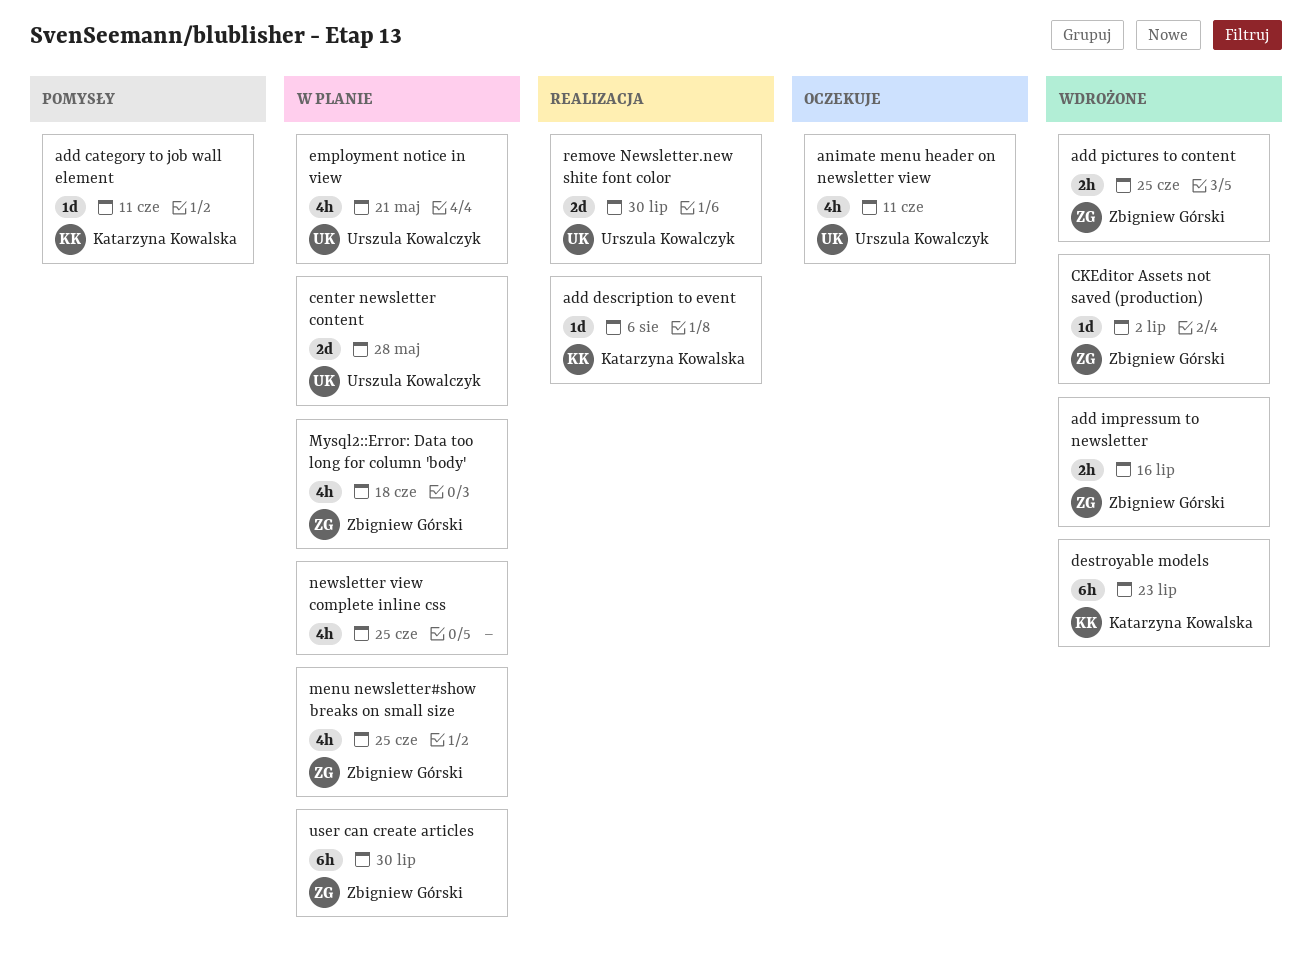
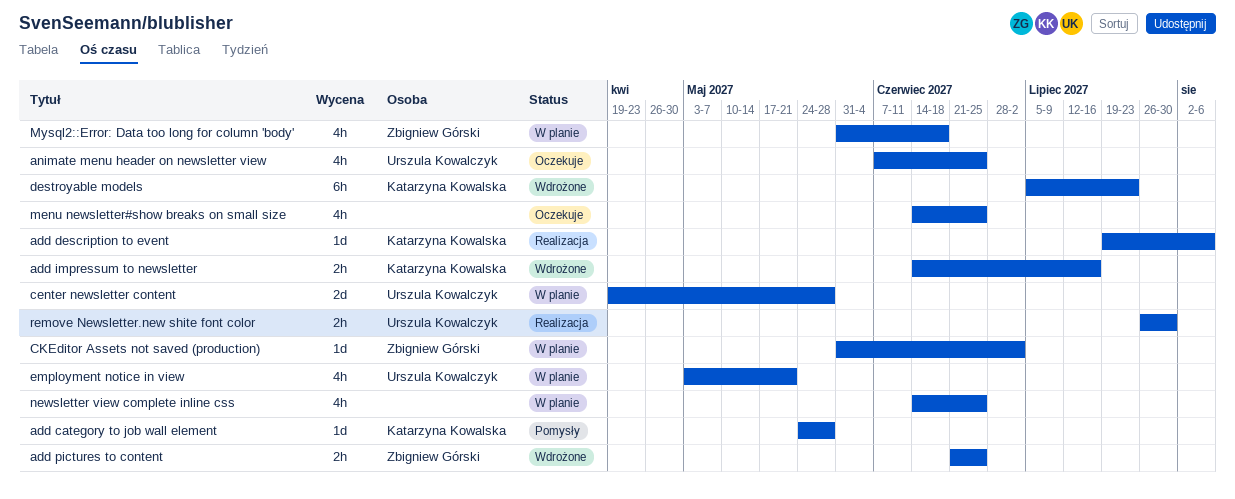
add category to job wall element, due: Jun 11 -> May 28
add impressum to newsletter, owner: Zbigniew Górski -> Katarzyna Kowalska
animate menu header on newsletter view, due: Jun 11 -> Jun 25
CKEditor Assets not saved (production), status: Wdrożone -> W planie
menu newsletter#show breaks on small size, status: W planie -> Oczekuje
menu newsletter#show breaks on small size, owner: Zbigniew Górski -> none
remove Newsletter.new shite font color, estimate: 2d -> 2h
user can create articles: present -> none

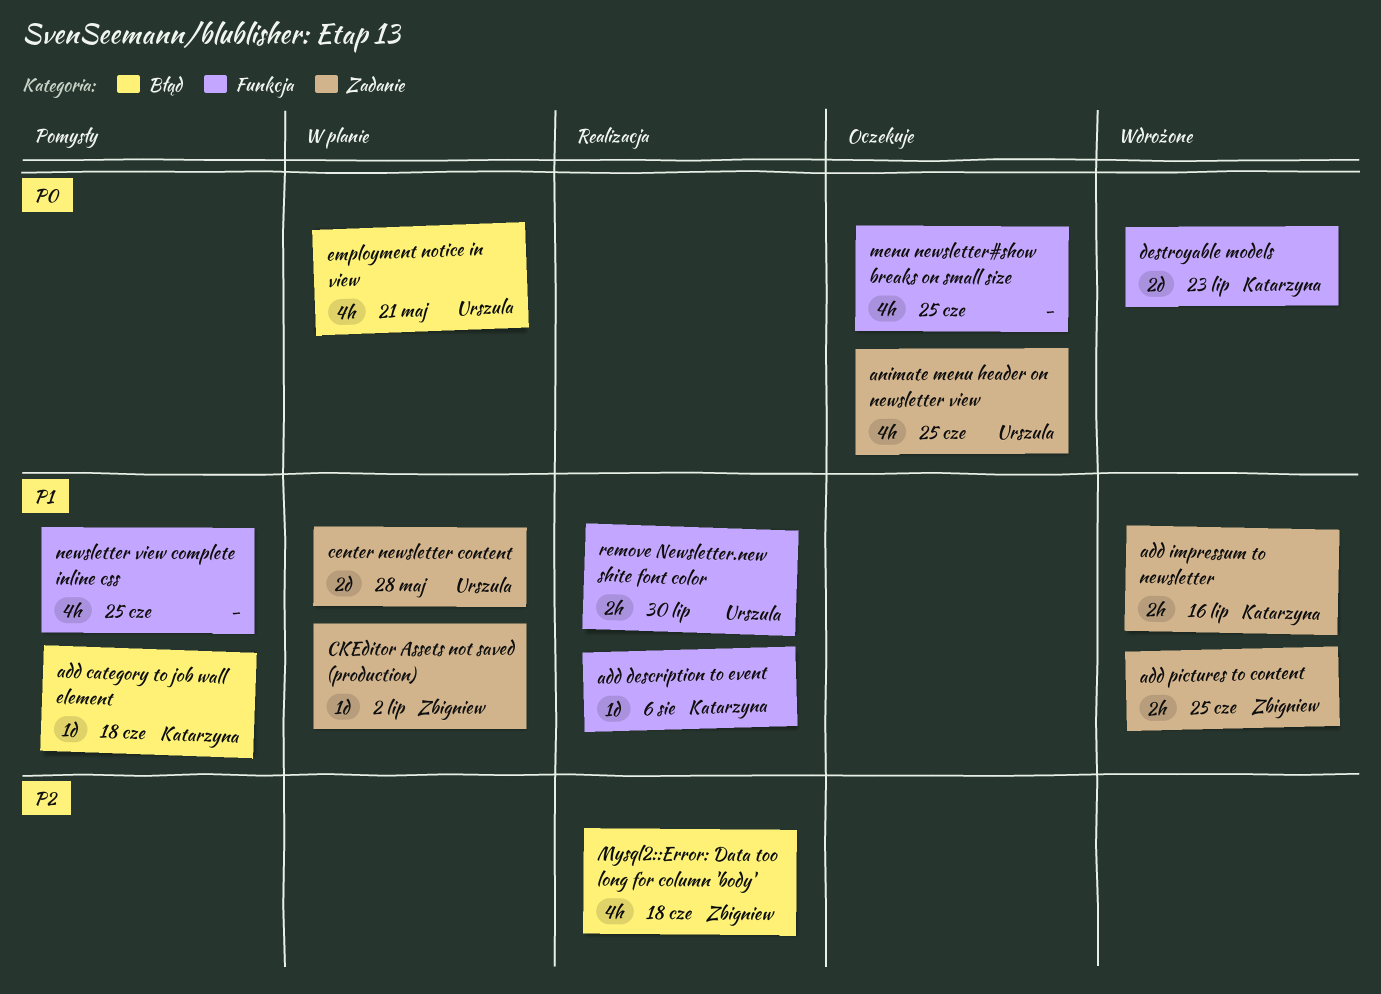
add category to job wall element, due: May 28 -> Jun 18
destroyable models, estimate: 6h -> 2d
Mysql2::Error: Data too long for column 'body', status: W planie -> Realizacja
newsletter view complete inline css, status: W planie -> Pomysły

